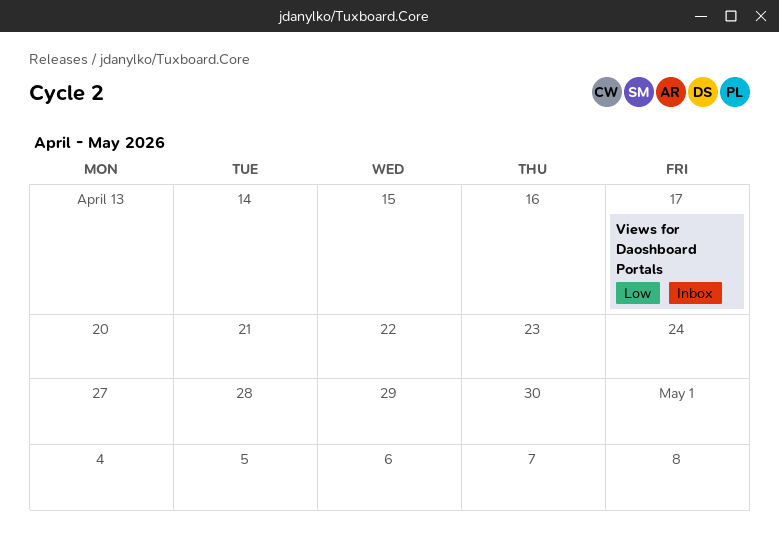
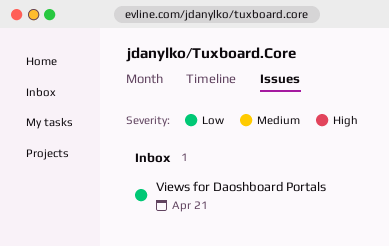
Views for Daoshboard Portals, due: Apr 17 -> Apr 21

